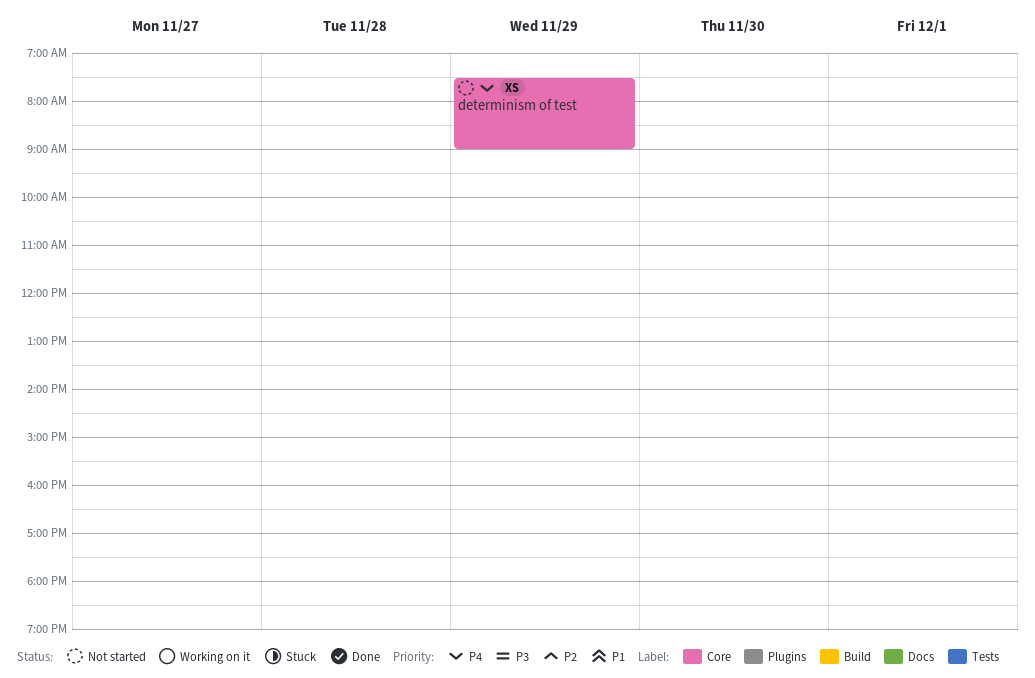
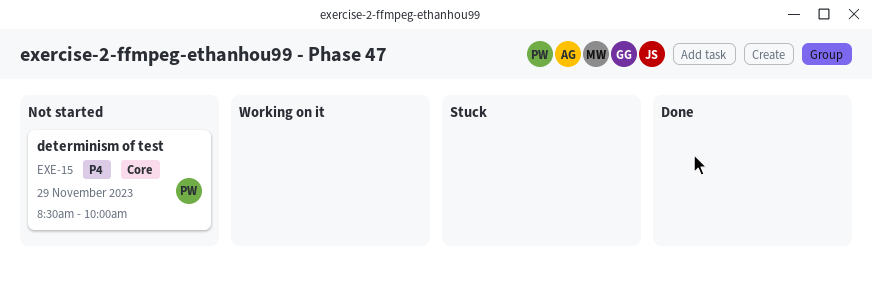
determinism of test, begins: 07:30 -> 08:30
determinism of test, ends: 09:00 -> 10:00

